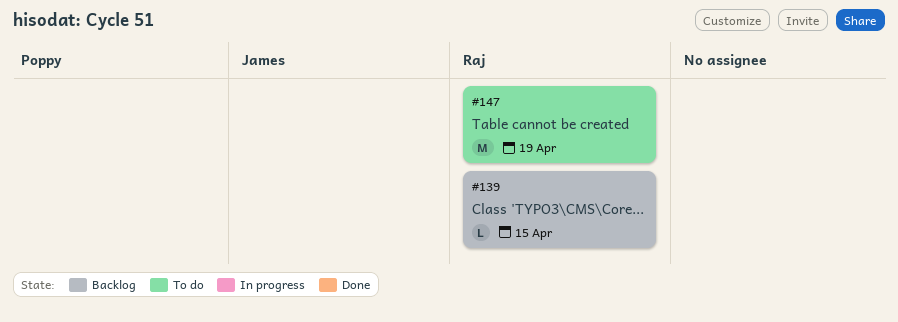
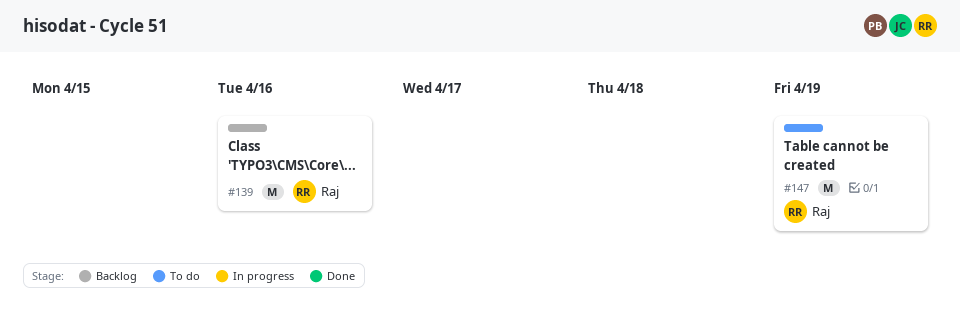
#139, estimate: L -> M
#139, due: Apr 15 -> Apr 16

